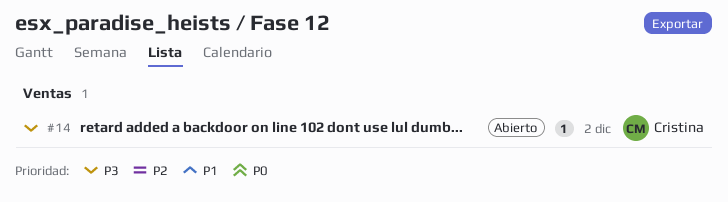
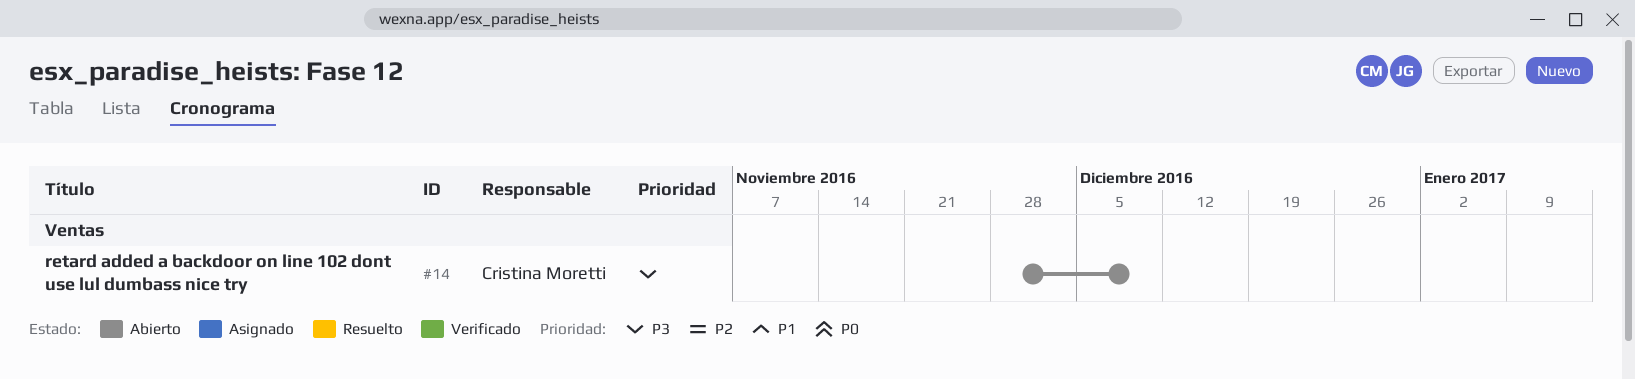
#14, due: Dec 2 -> Dec 9

